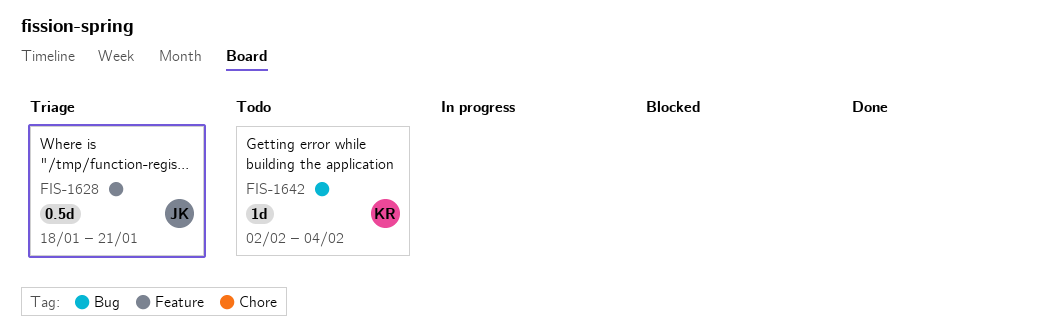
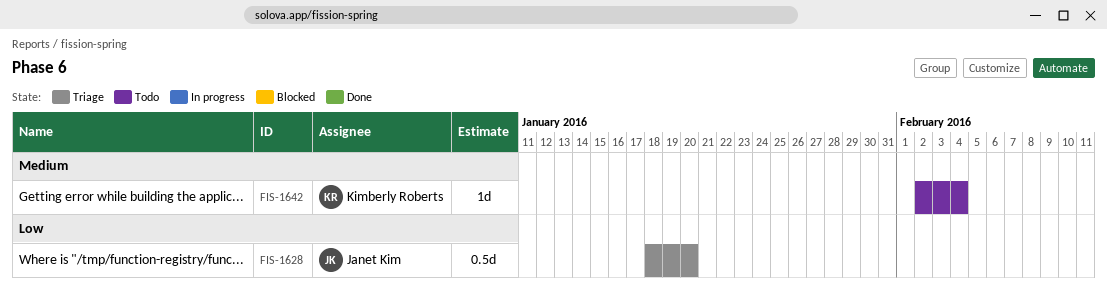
FIS-1628, due: Jan 21 -> Jan 20

